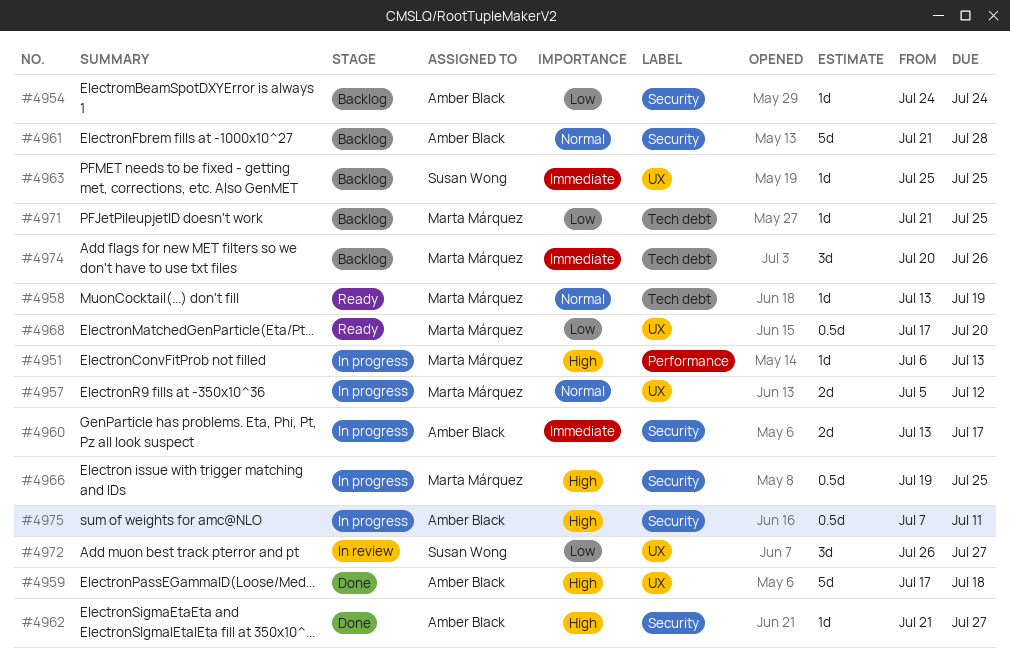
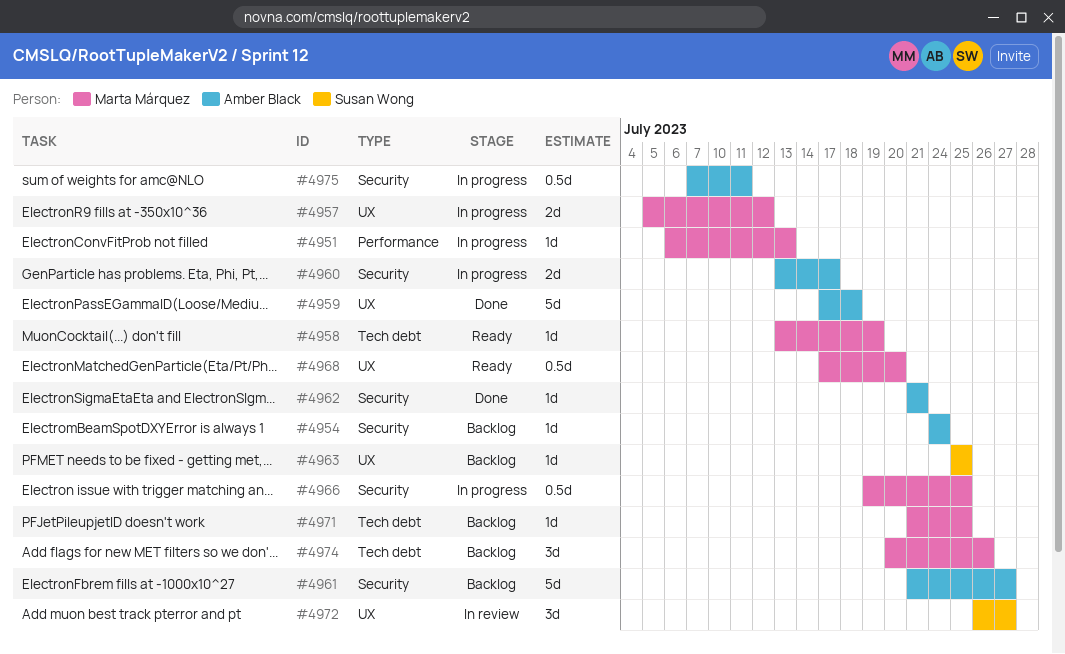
#4961, due: Jul 28 -> Jul 27
#4962, due: Jul 27 -> Jul 21

